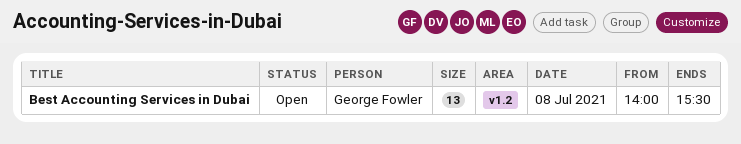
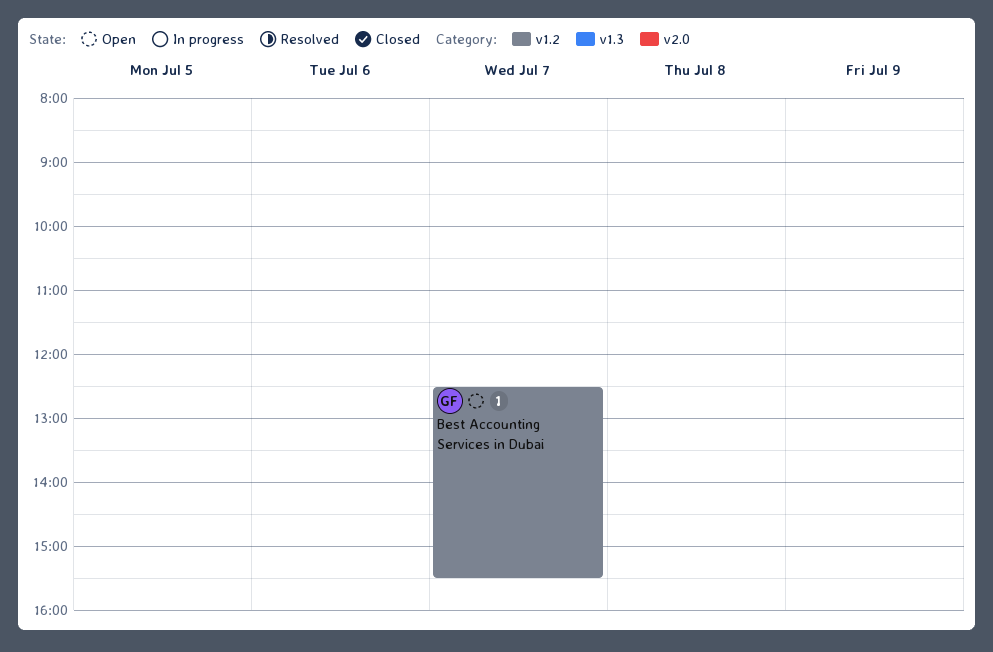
Best Accounting Services in Dubai, estimate: 13 -> 1
Best Accounting Services in Dubai, day: Jul 8 -> Jul 7
Best Accounting Services in Dubai, begins: 14:00 -> 12:30

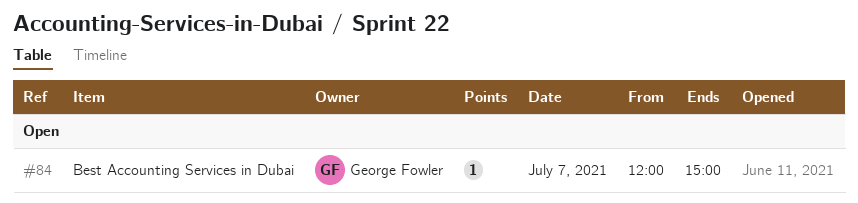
Best Accounting Services in Dubai, begins: 12:30 -> 12:00
Best Accounting Services in Dubai, ends: 15:30 -> 15:00

